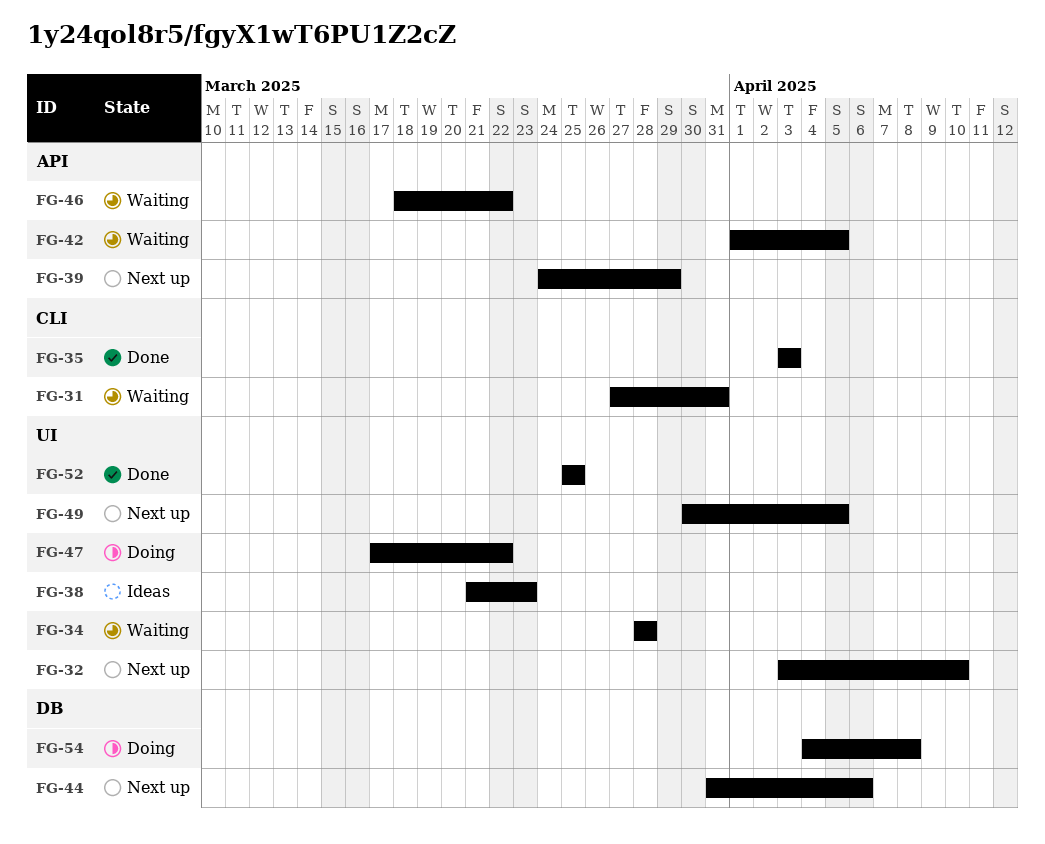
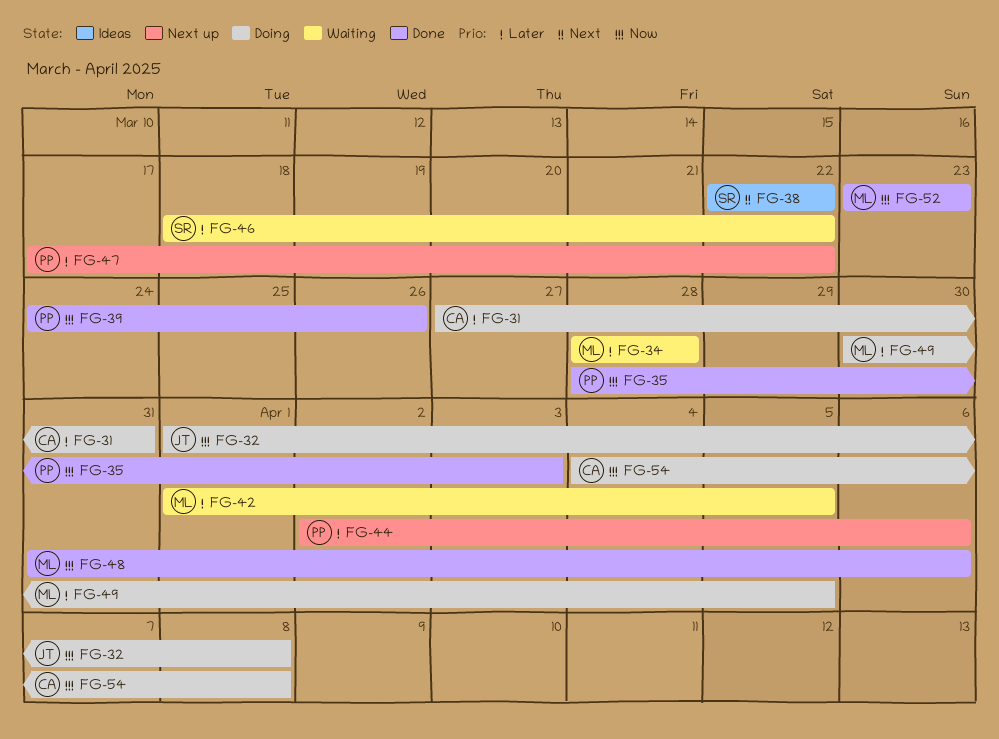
FG-31, status: Waiting -> Doing
FG-32, status: Next up -> Doing
FG-32, start: Apr 3 -> Apr 1
FG-32, due: Apr 10 -> Apr 8
FG-35, start: Apr 3 -> Mar 28
FG-38, start: Mar 21 -> Mar 22
FG-38, due: Mar 23 -> Mar 22
FG-39, status: Next up -> Done
FG-39, due: Mar 29 -> Mar 26
FG-44, start: Mar 31 -> Apr 2
FG-47, status: Doing -> Next up
FG-48: none -> present
FG-49, status: Next up -> Doing
FG-52, start: Mar 25 -> Mar 23
FG-52, due: Mar 25 -> Mar 23

